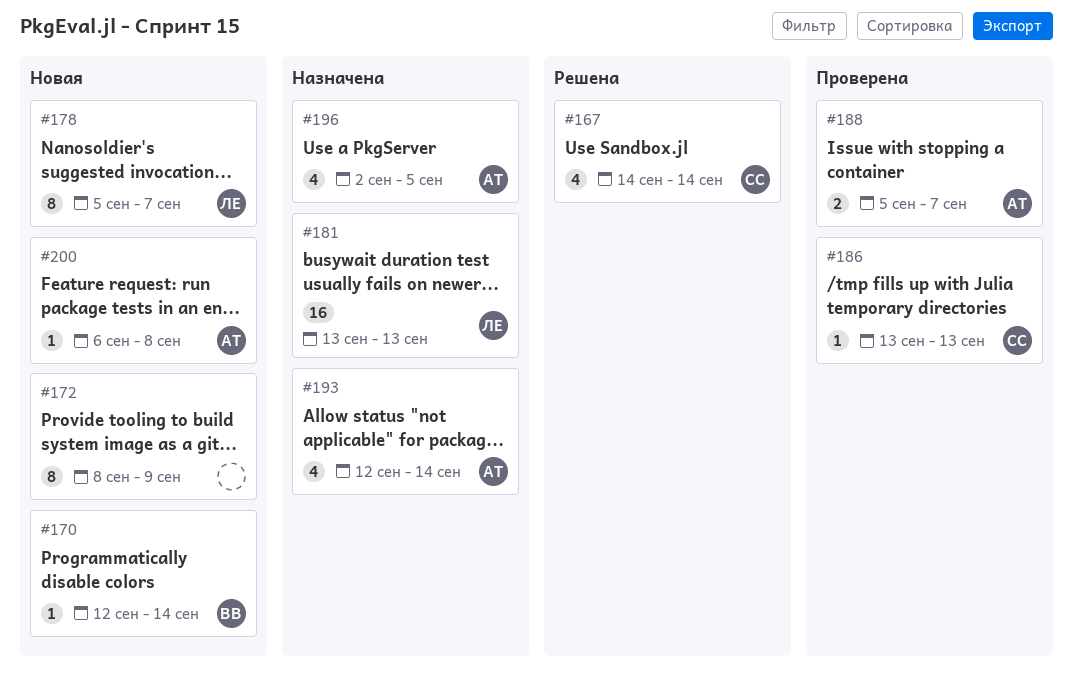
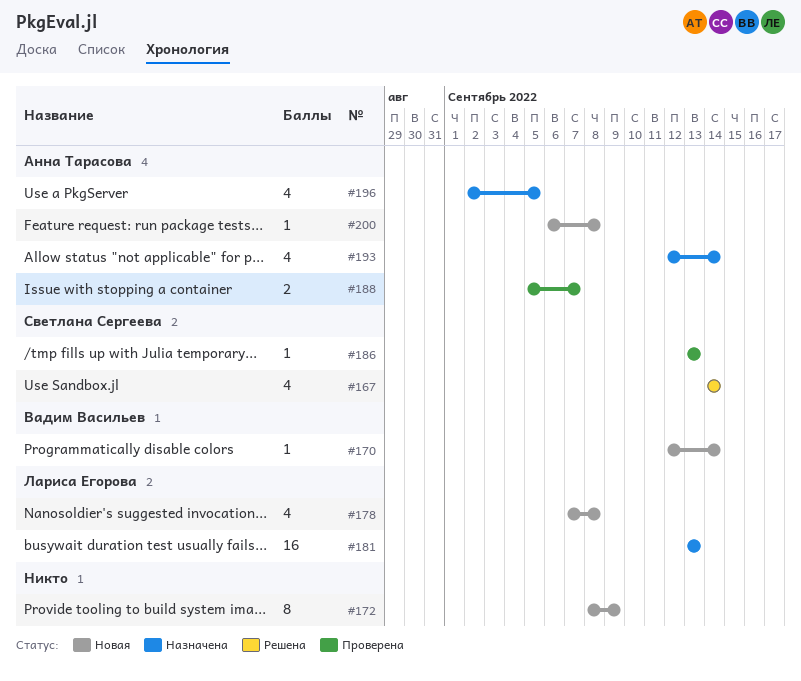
#178, estimate: 8 -> 4
#178, start: Sep 5 -> Sep 7
#178, due: Sep 7 -> Sep 8

